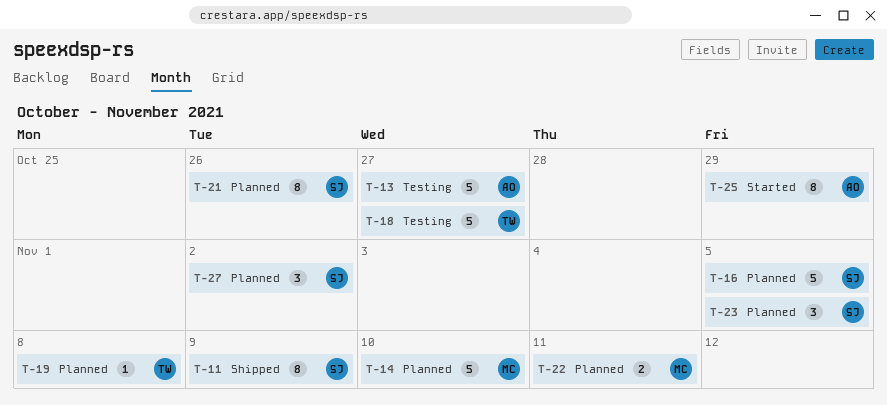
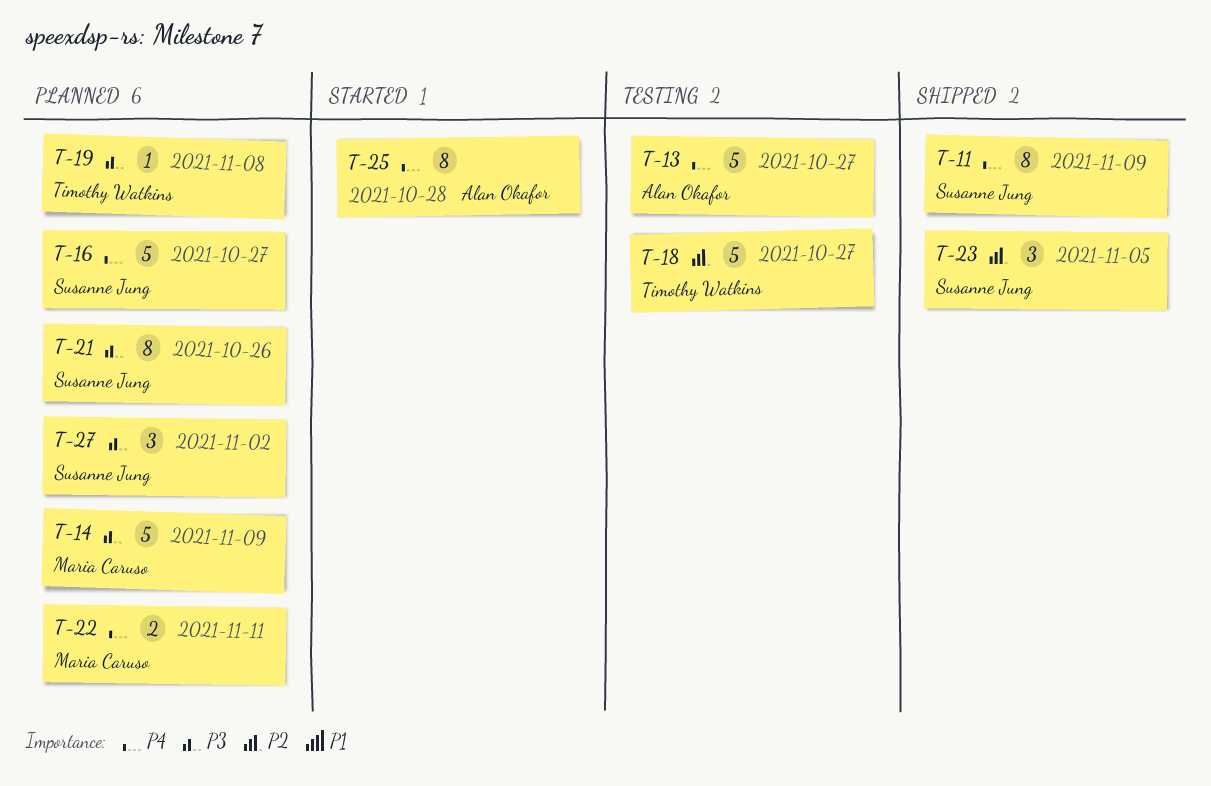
T-14, due: Nov 10 -> Nov 9
T-16, due: Nov 5 -> Oct 27
T-23, status: Planned -> Shipped
T-25, due: Oct 29 -> Oct 28

